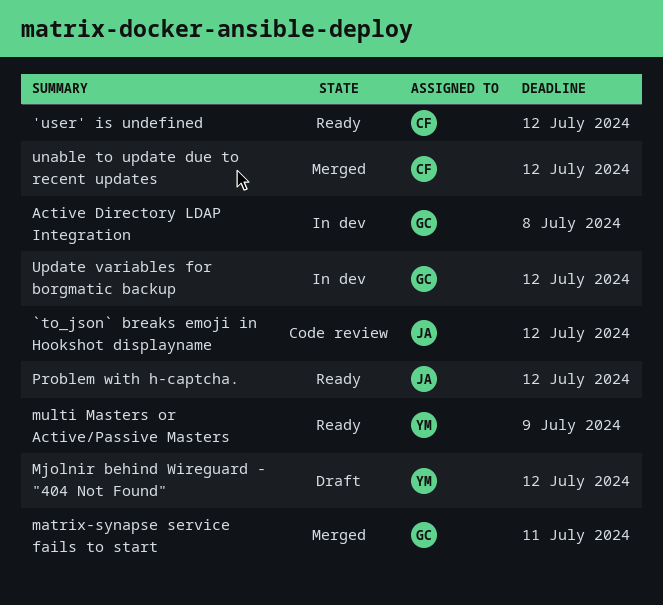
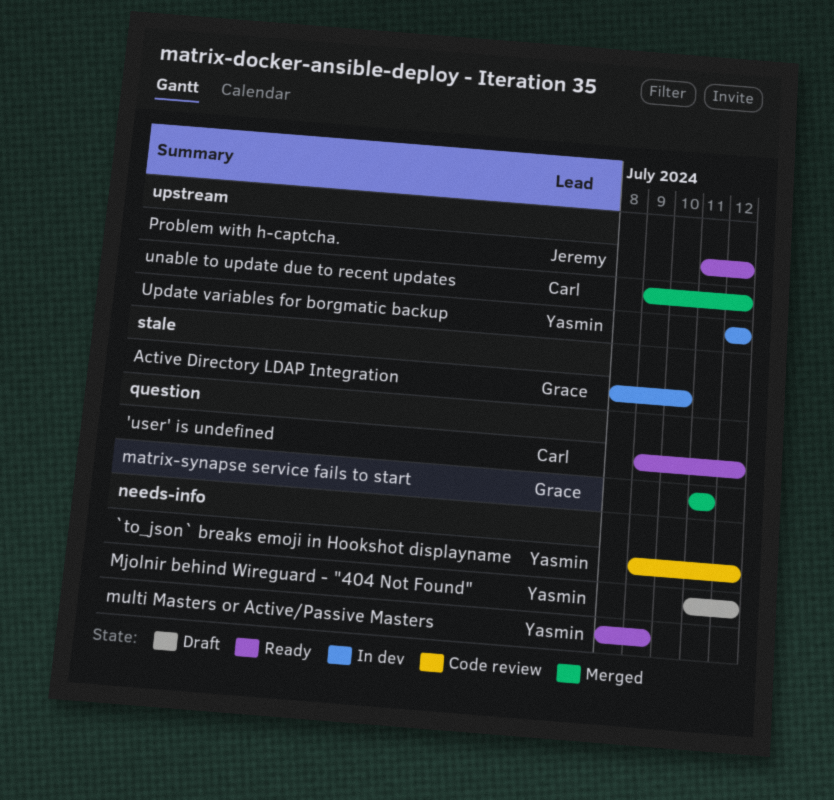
`to_json` breaks emoji in Hookshot displayname, owner: Jeremy -> Yasmin
Active Directory LDAP Integration, due: Jul 8 -> Jul 10
Update variables for borgmatic backup, owner: Grace -> Yasmin

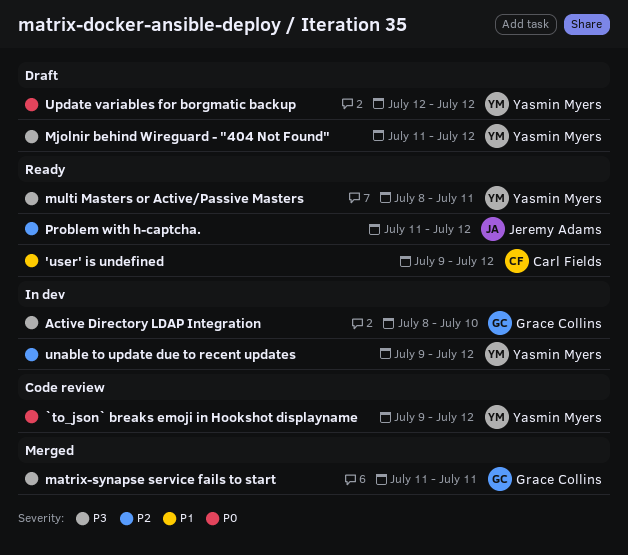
multi Masters or Active/Passive Masters, due: Jul 9 -> Jul 11
unable to update due to recent updates, status: Merged -> In dev
unable to update due to recent updates, owner: Carl Fields -> Yasmin Myers
Update variables for borgmatic backup, status: In dev -> Draft

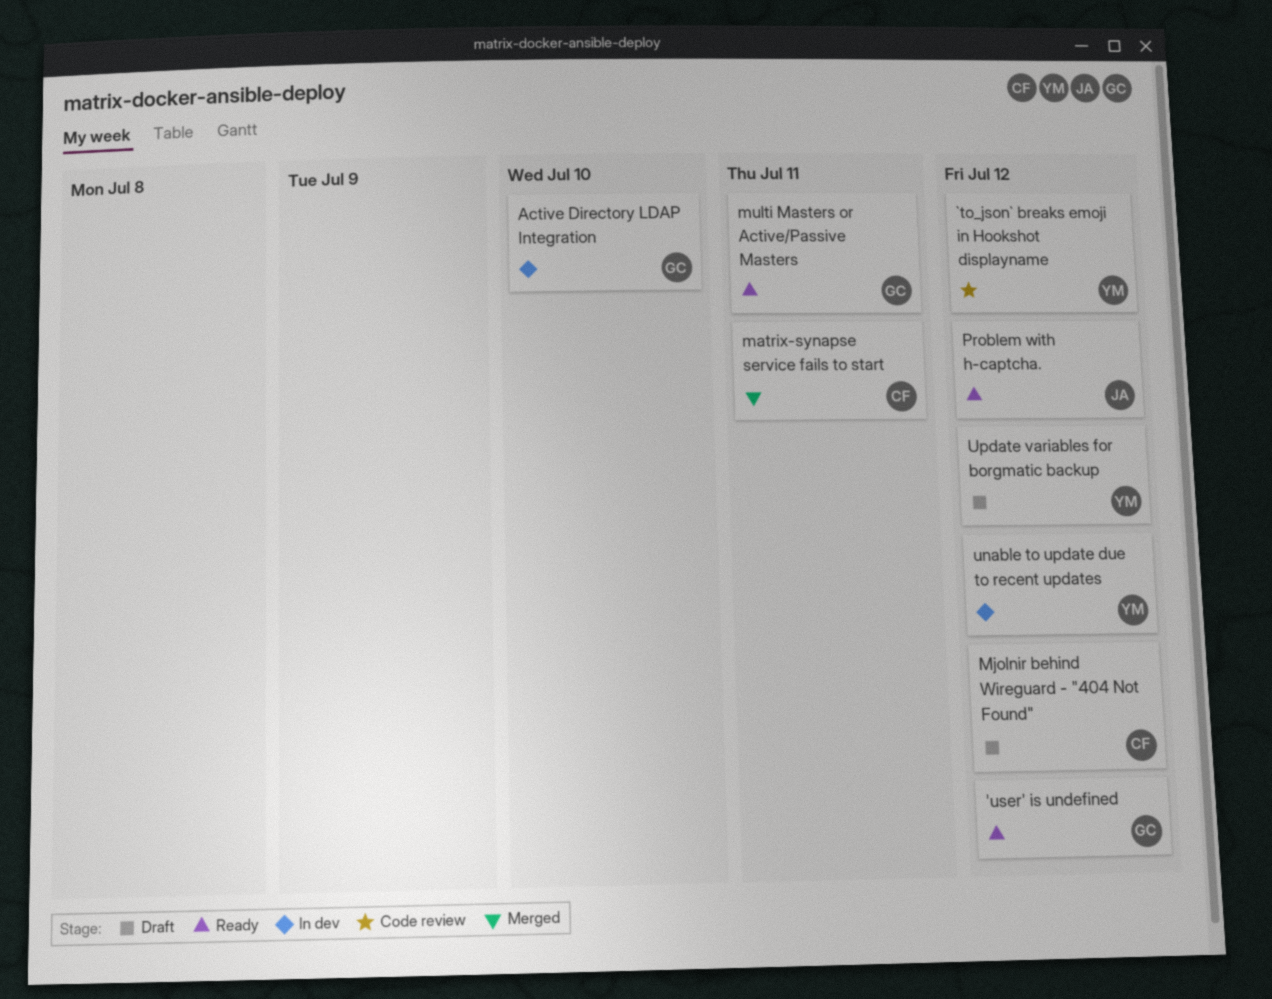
'user' is undefined, owner: Carl Fields -> Grace Collins
matrix-synapse service fails to start, owner: Grace Collins -> Carl Fields
Mjolnir behind Wireguard - "404 Not Found", owner: Yasmin Myers -> Carl Fields
multi Masters or Active/Passive Masters, owner: Yasmin Myers -> Grace Collins

